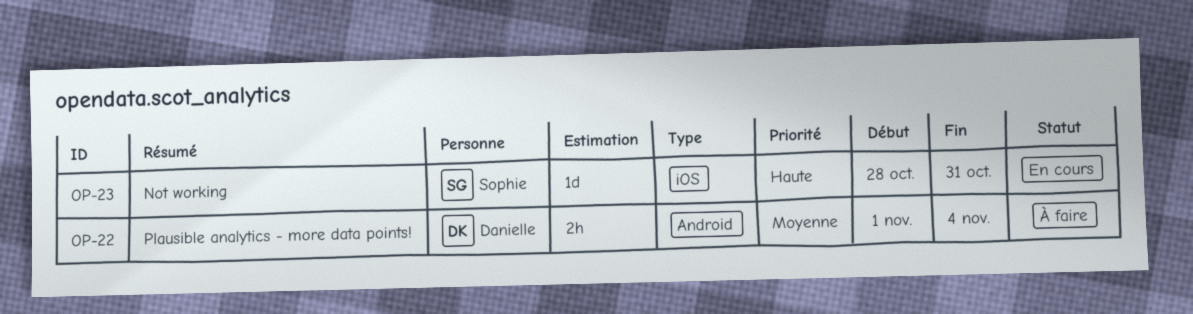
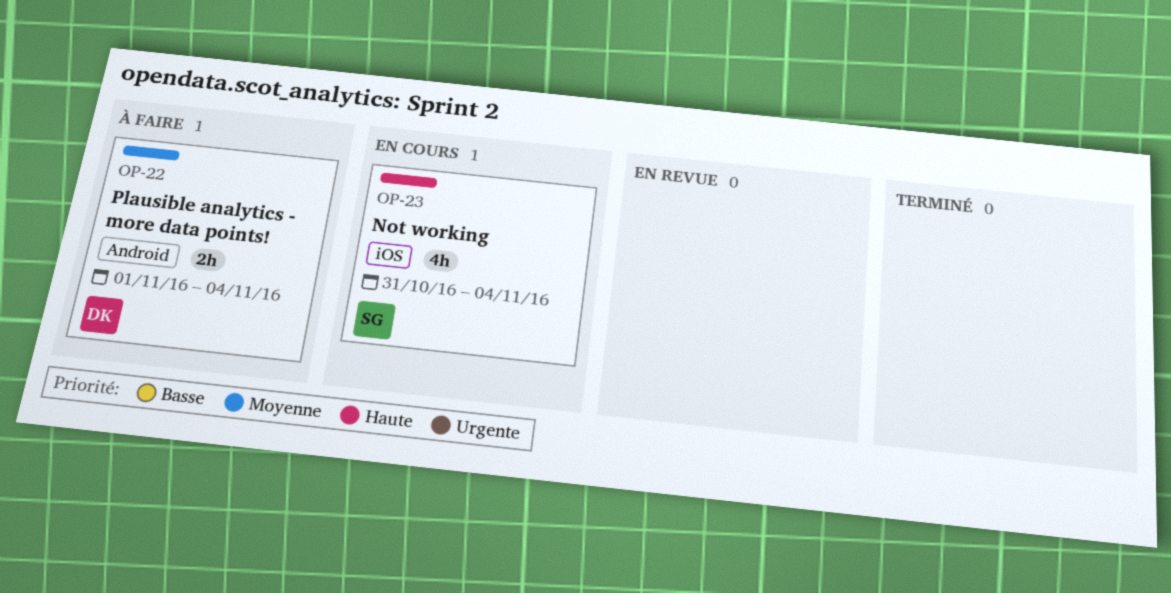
OP-23, estimate: 1d -> 4h
OP-23, start: Oct 28 -> Oct 31
OP-23, due: Oct 31 -> Nov 4

